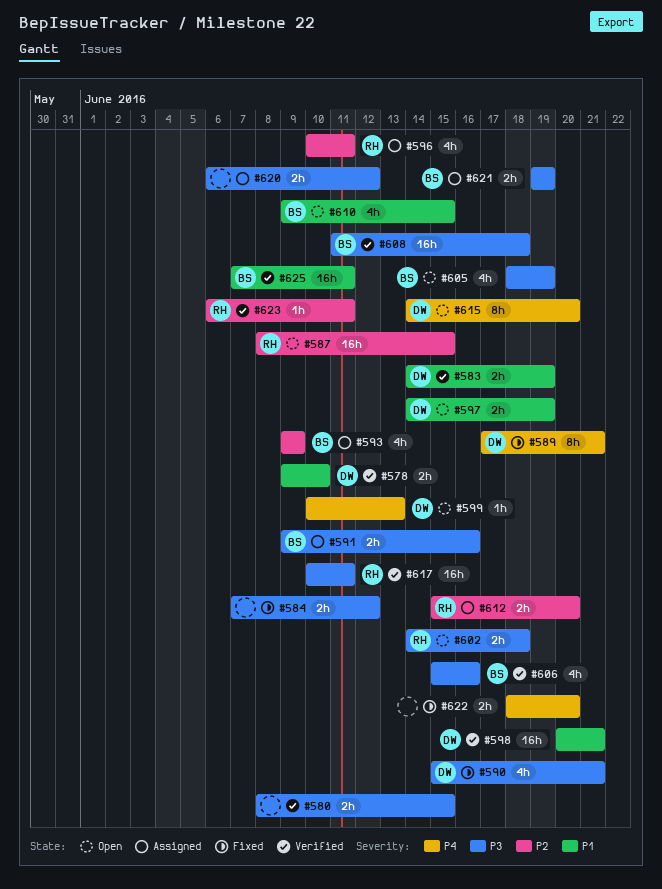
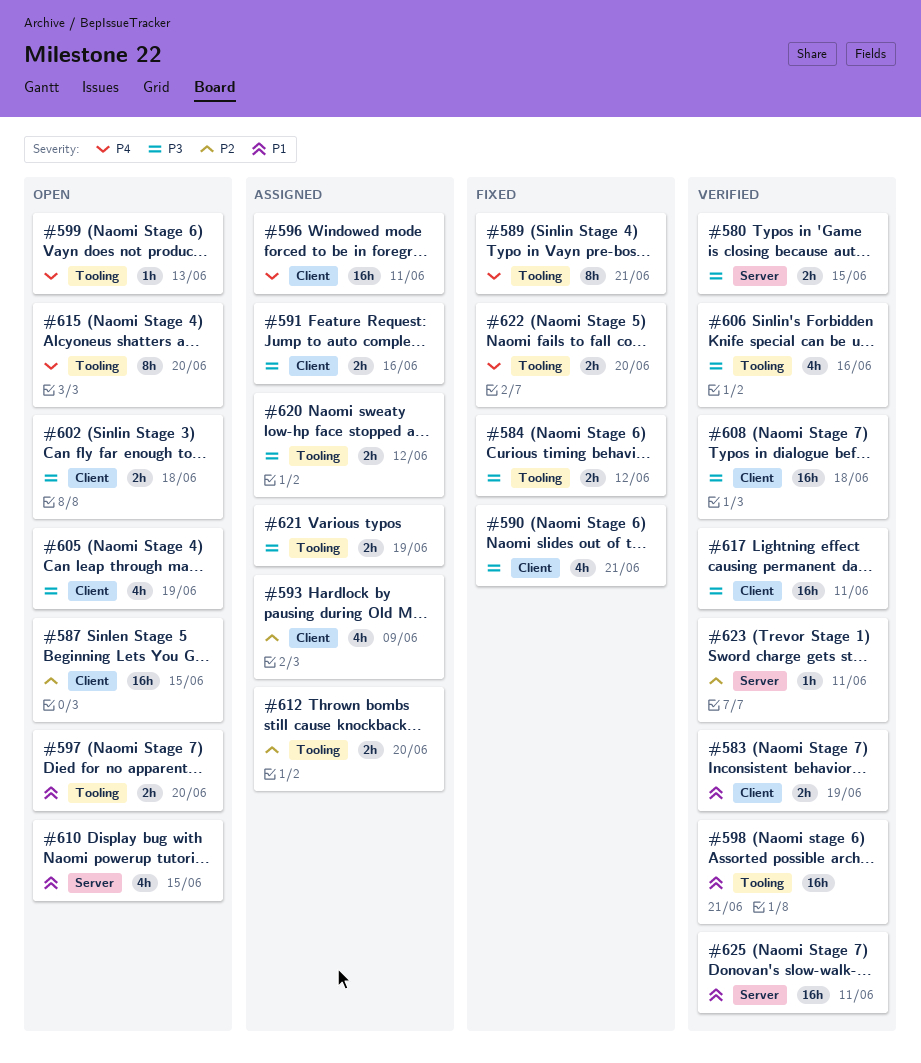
#578: present -> none
#596, priority: P2 -> P4
#596, estimate: 4h -> 16h
#597, due: Jun 19 -> Jun 20

